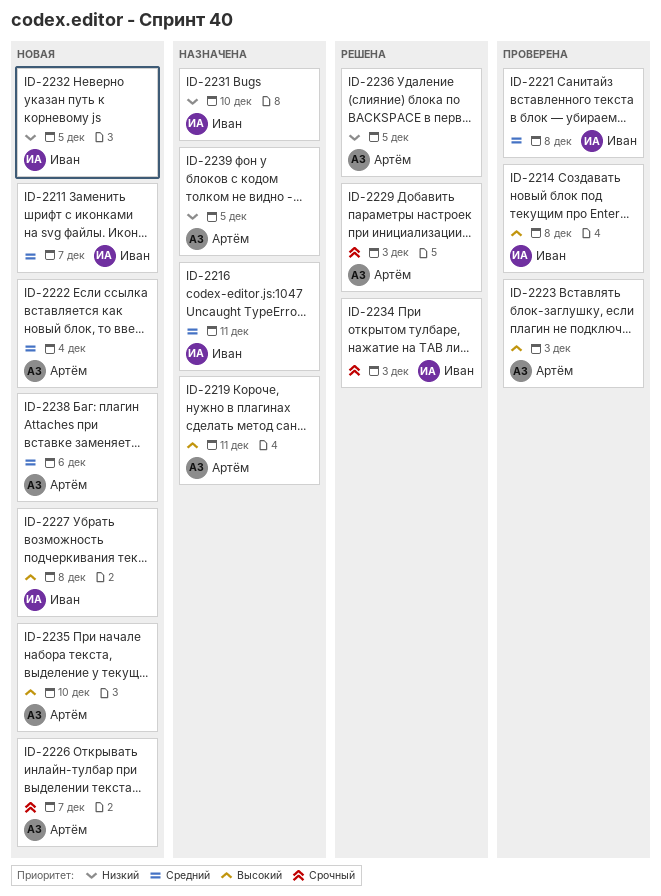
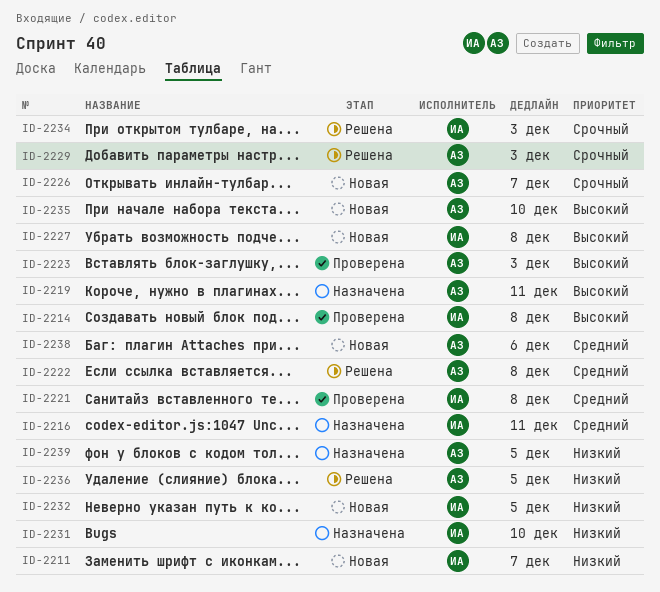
ID-2211, priority: Средний -> Низкий
ID-2222, status: Новая -> Решена
ID-2222, due: Dec 4 -> Dec 8

